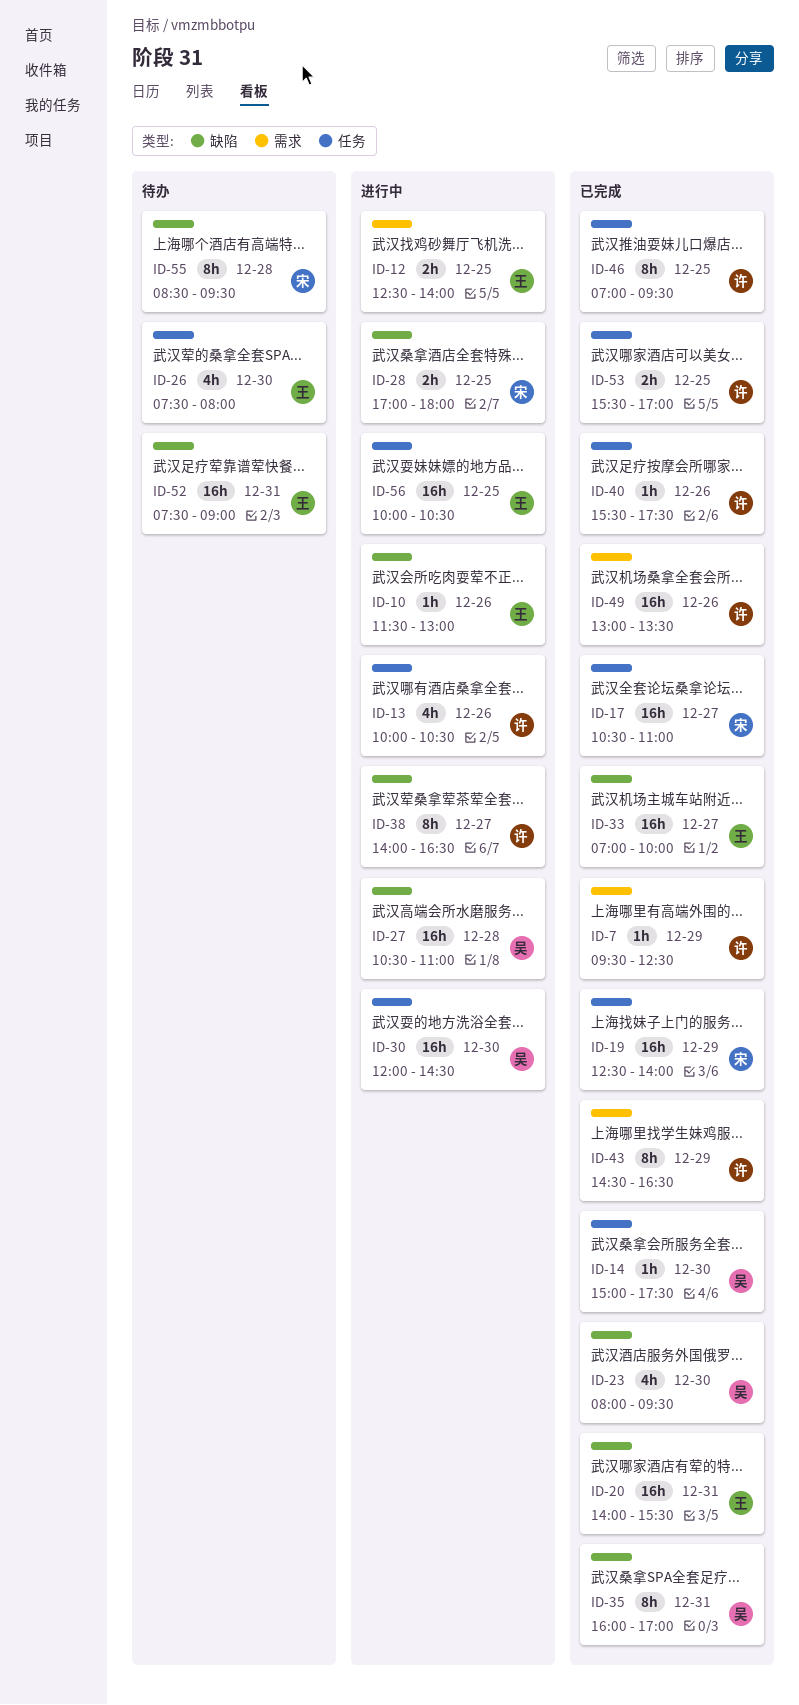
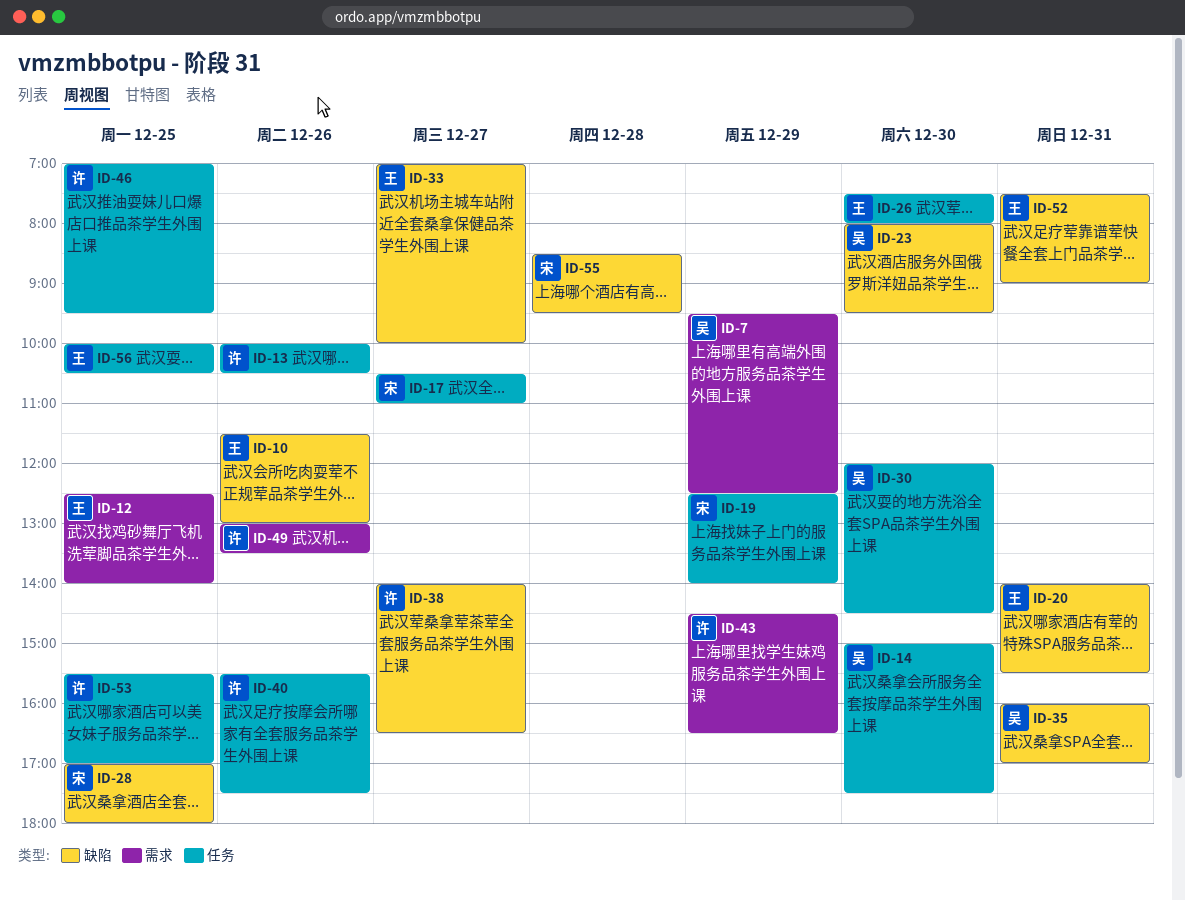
ID-7, owner: 许 -> 吴
ID-27: present -> none

